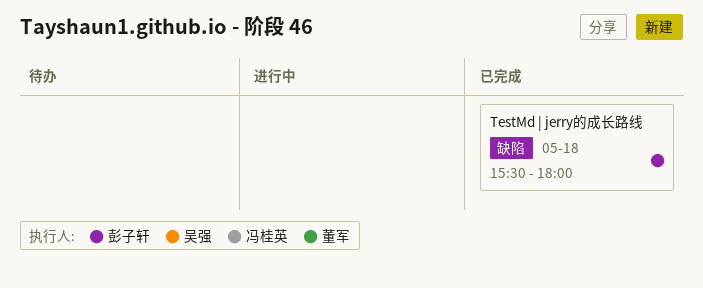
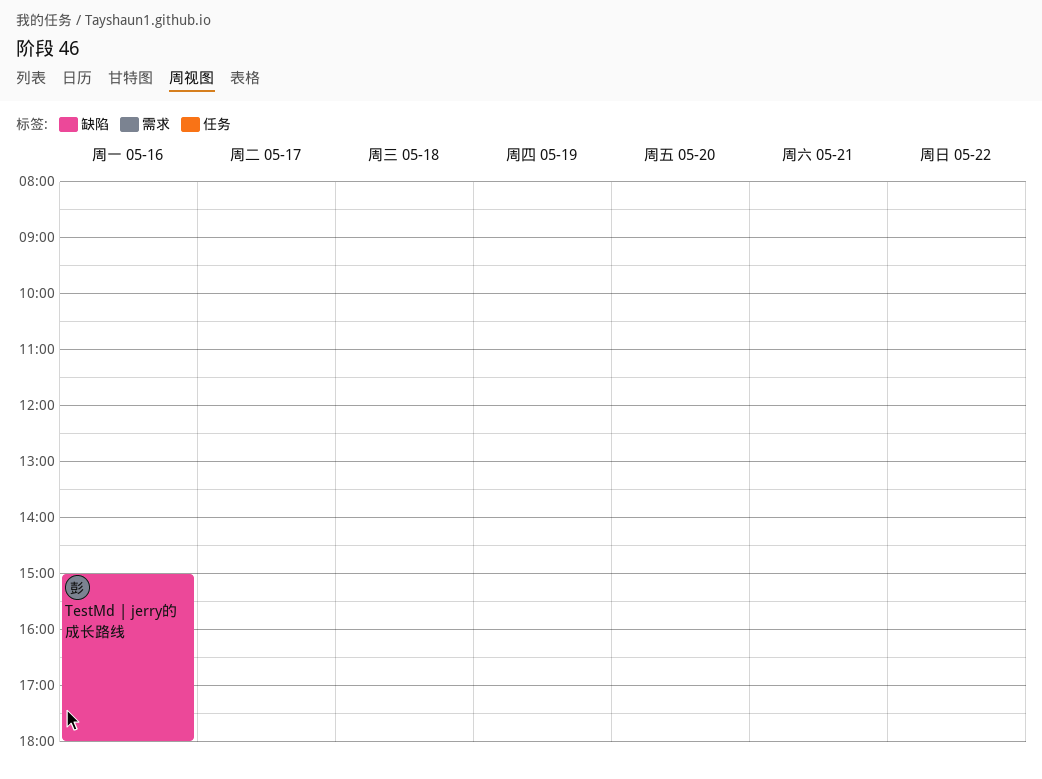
TestMd | jerry的成长路线, day: May 18 -> May 16
TestMd | jerry的成长路线, begins: 15:30 -> 15:00

